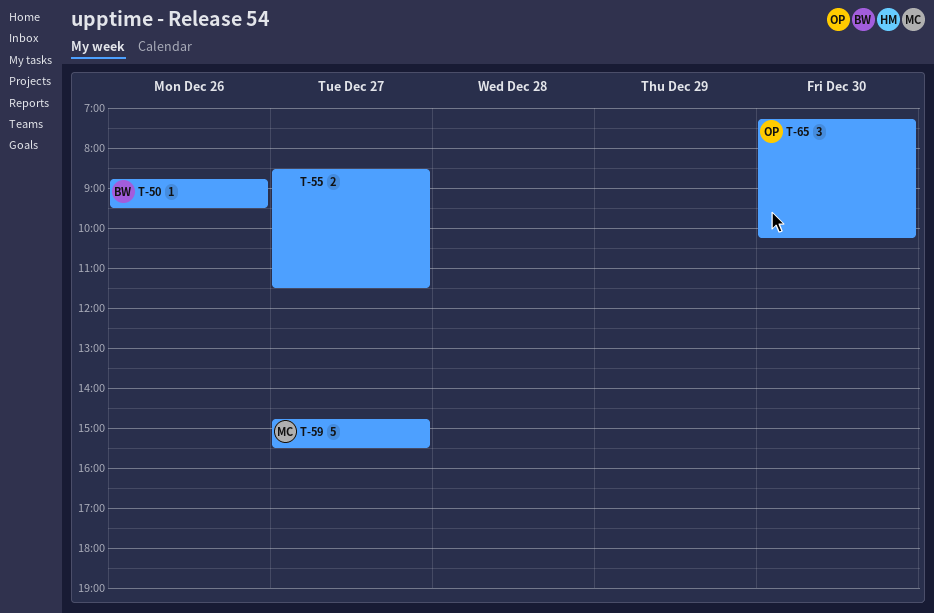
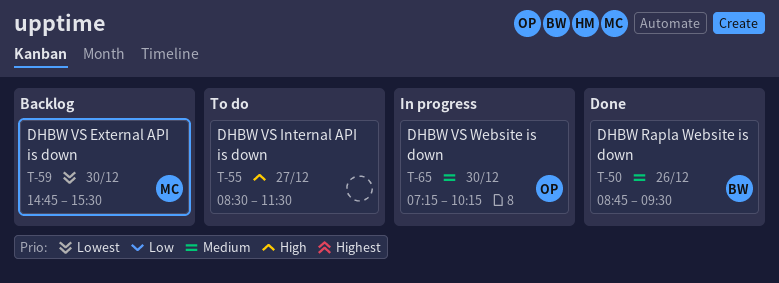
T-59, day: Dec 27 -> Dec 30

